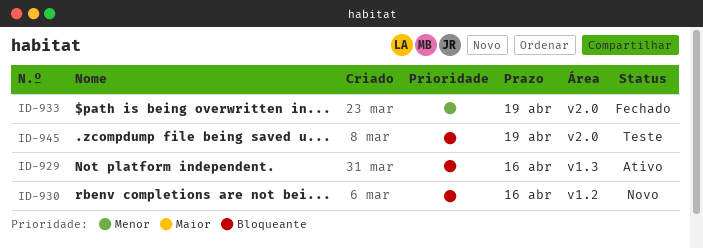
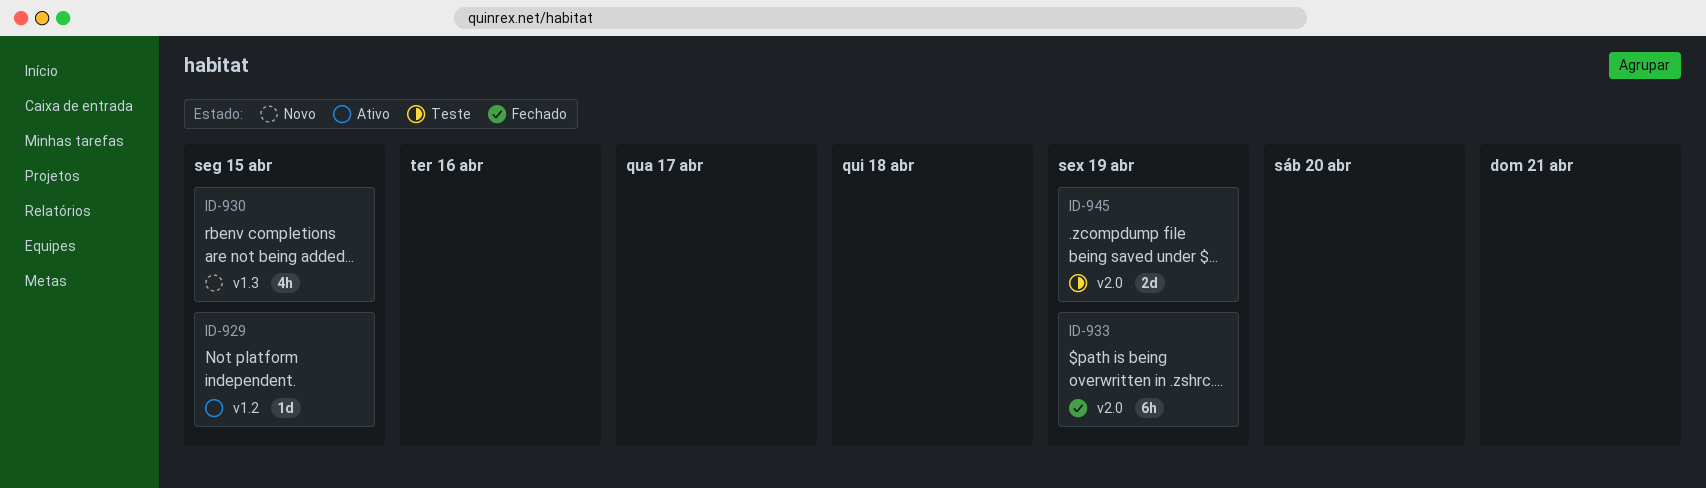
ID-929, label: v1.3 -> v1.2
ID-929, due: Apr 16 -> Apr 15
ID-930, label: v1.2 -> v1.3
ID-930, due: Apr 16 -> Apr 15

